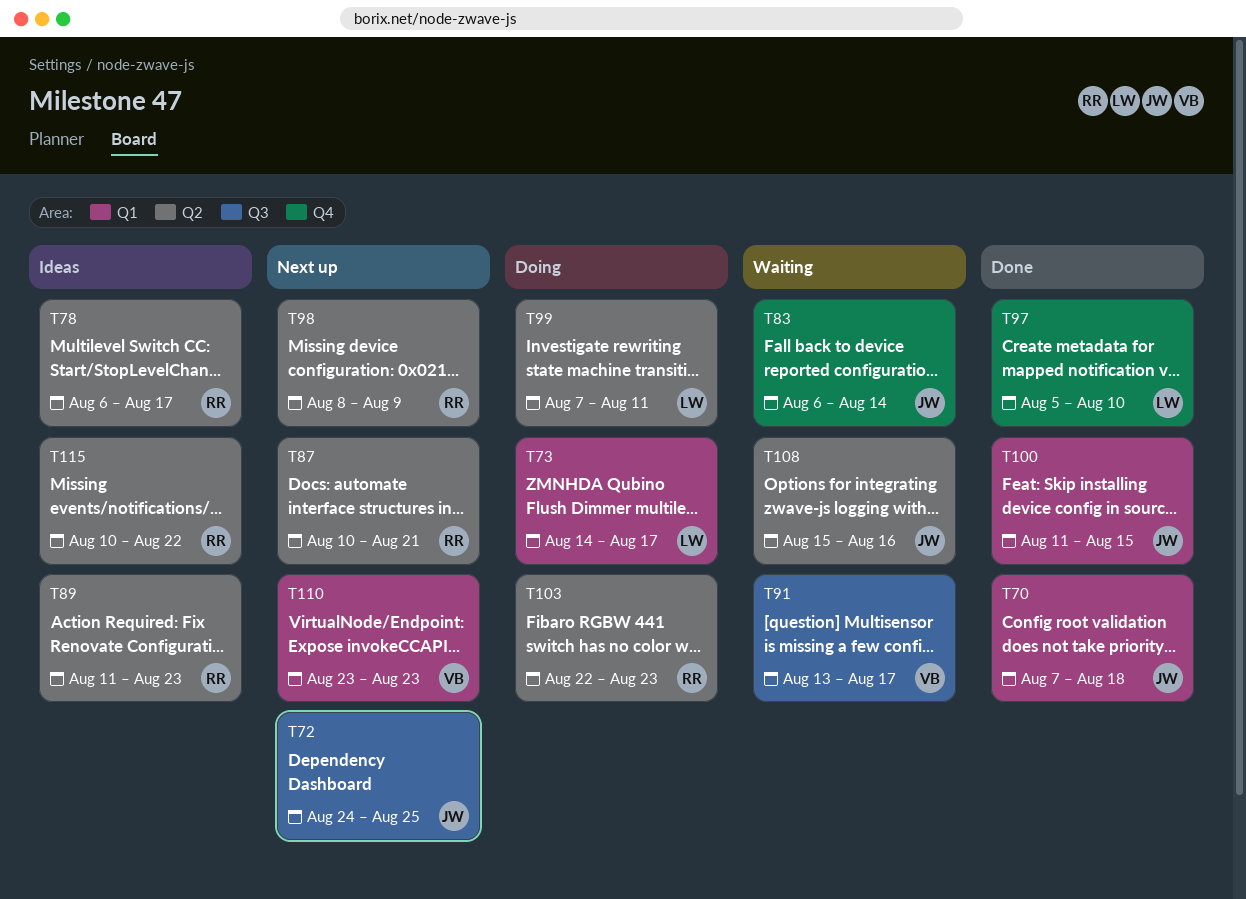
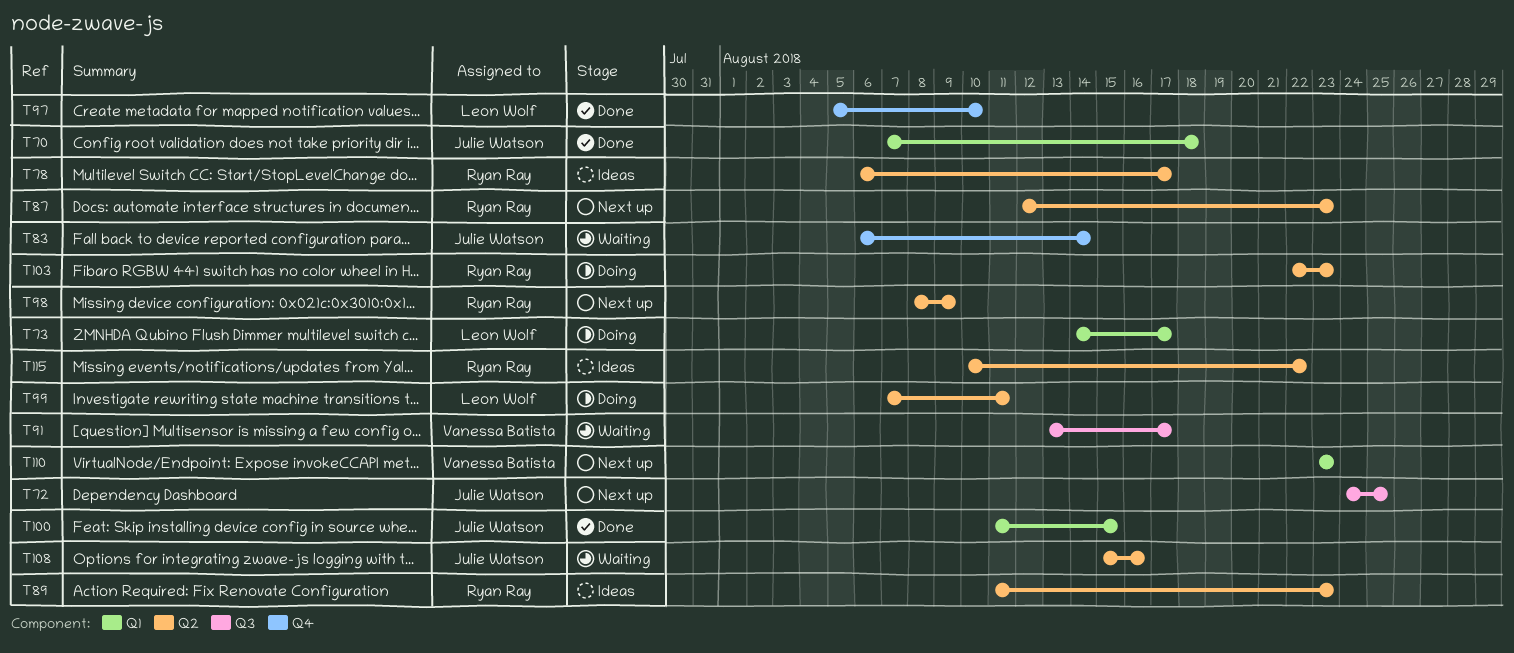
T87, start: Aug 10 -> Aug 12
T87, due: Aug 21 -> Aug 23

